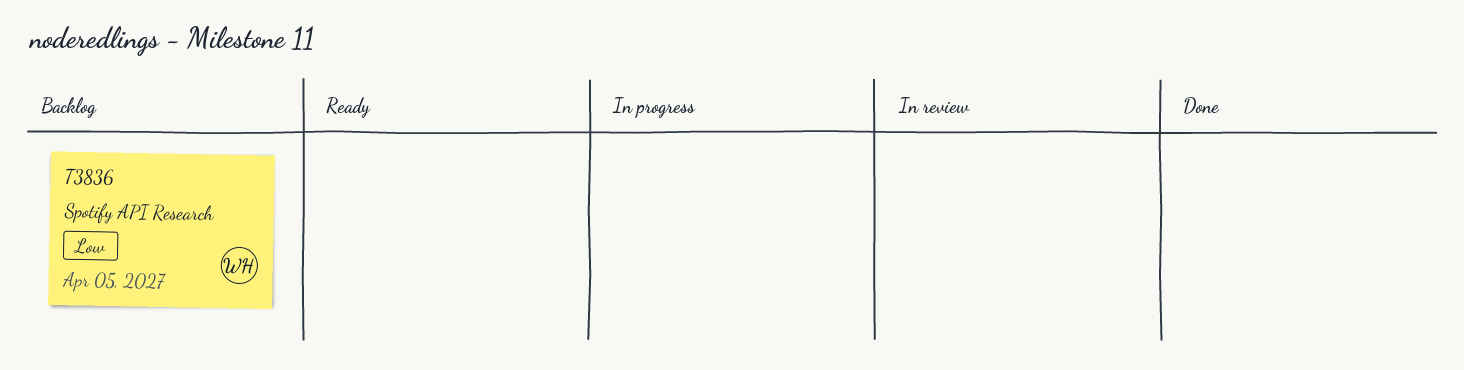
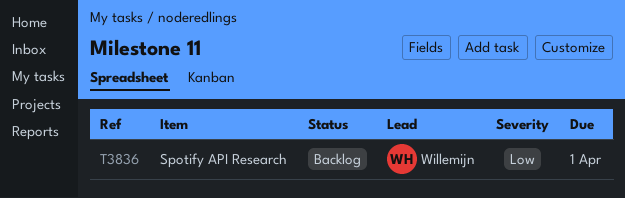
T3836, due: Apr 5 -> Apr 1

